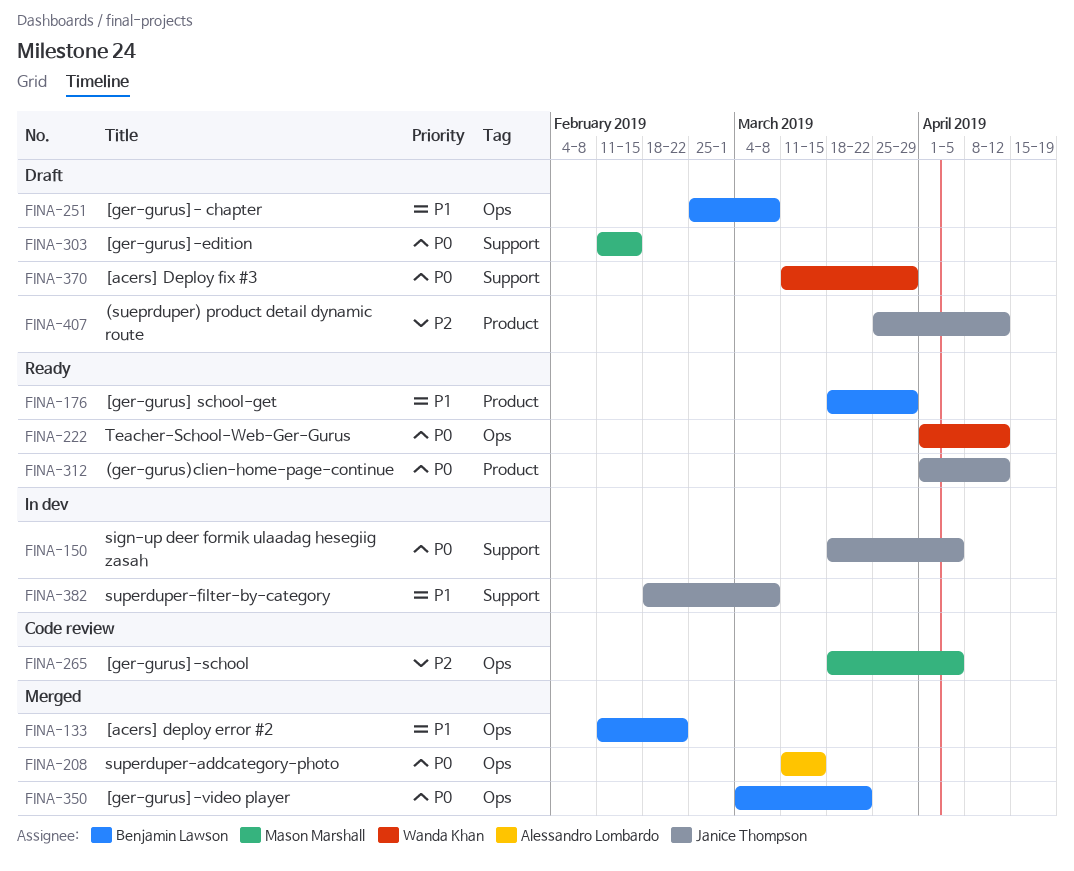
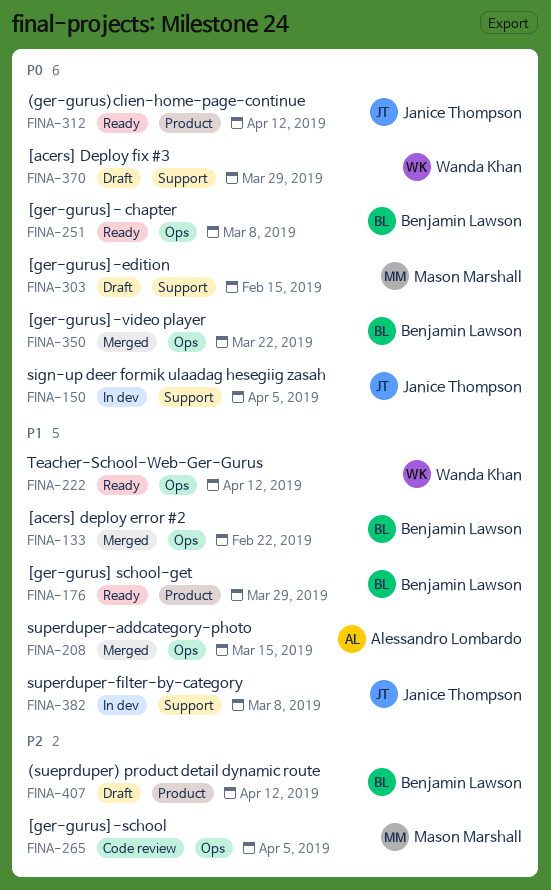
FINA-208, priority: P0 -> P1
FINA-222, priority: P0 -> P1
FINA-251, status: Draft -> Ready
FINA-251, priority: P1 -> P0
FINA-407, owner: Janice Thompson -> Benjamin Lawson

